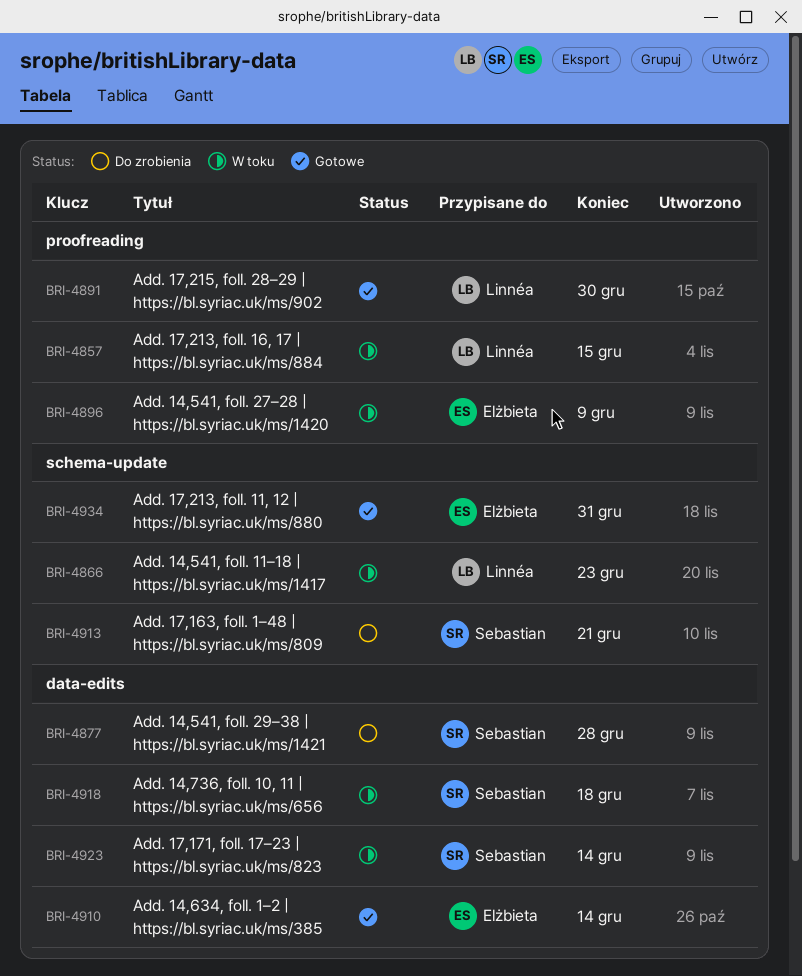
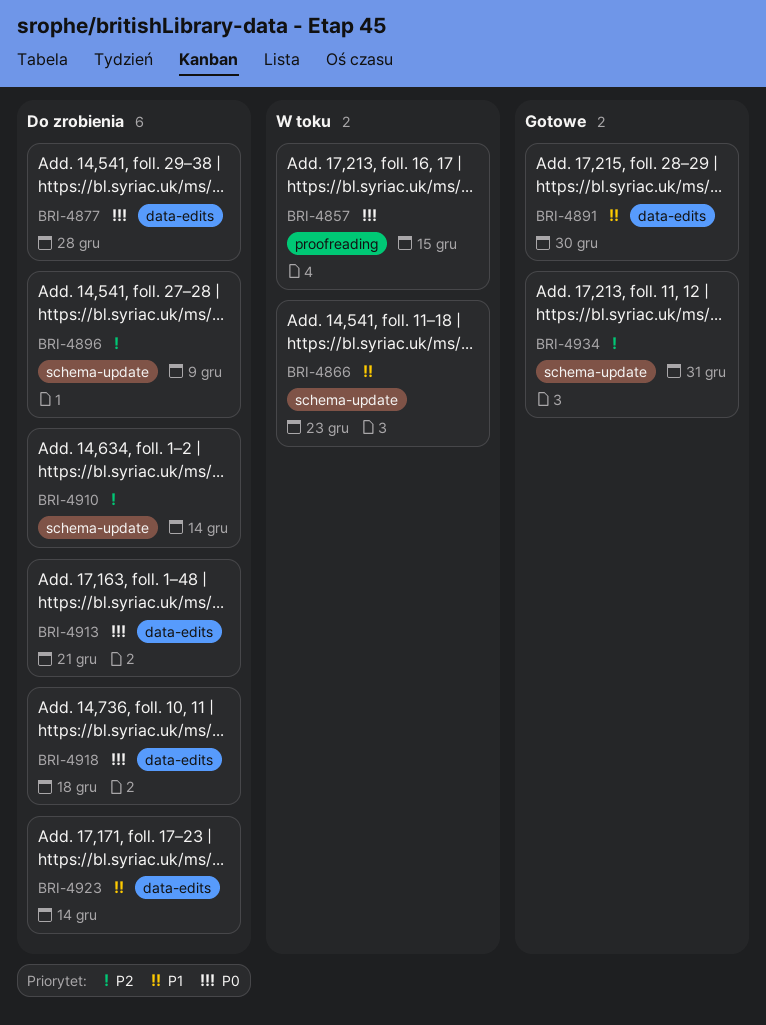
BRI-4891, label: proofreading -> data-edits
BRI-4896, status: W toku -> Do zrobienia
BRI-4896, label: proofreading -> schema-update
BRI-4910, status: Gotowe -> Do zrobienia
BRI-4910, label: data-edits -> schema-update
BRI-4913, label: schema-update -> data-edits
BRI-4918, status: W toku -> Do zrobienia
BRI-4923, status: W toku -> Do zrobienia

